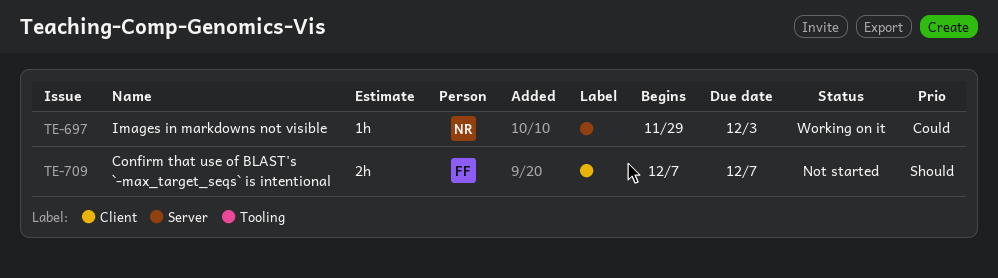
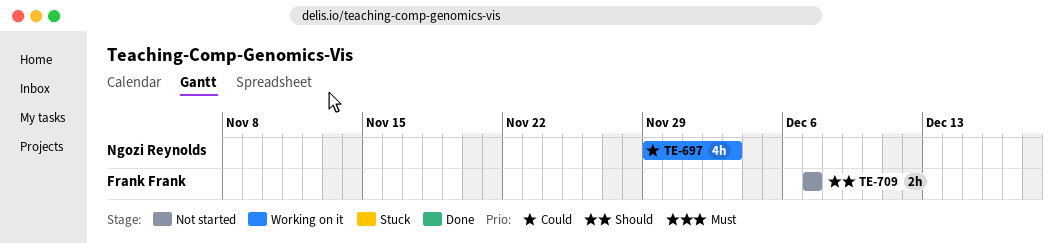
TE-697, estimate: 1h -> 4h

